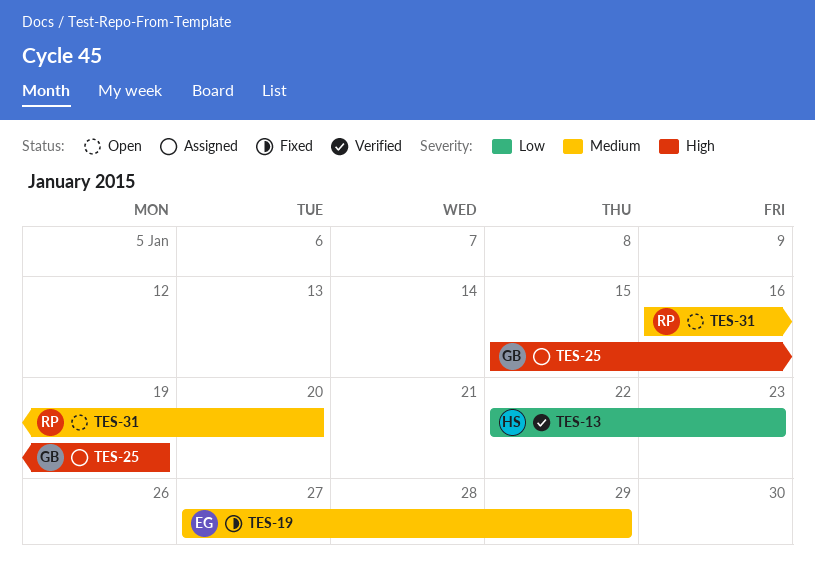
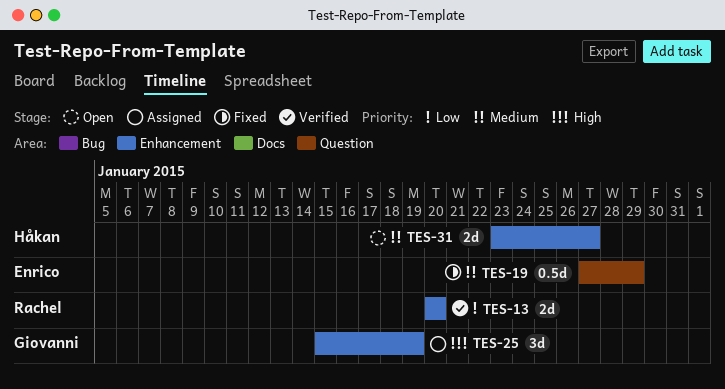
TES-13, owner: Håkan -> Rachel
TES-13, start: Jan 22 -> Jan 20
TES-13, due: Jan 23 -> Jan 20
TES-31, owner: Rachel -> Håkan
TES-31, start: Jan 16 -> Jan 23
TES-31, due: Jan 20 -> Jan 27

